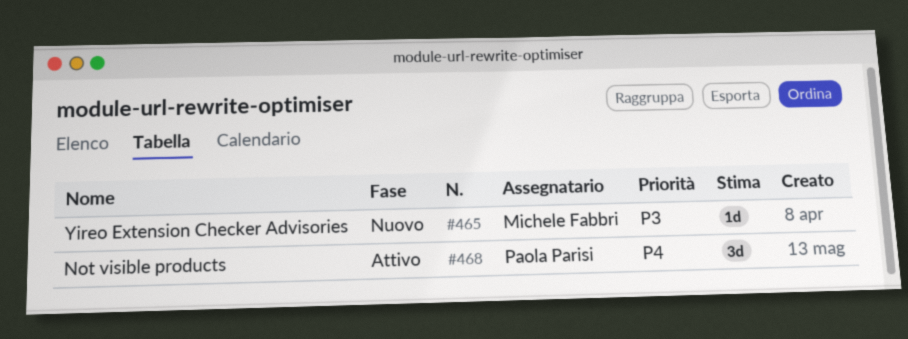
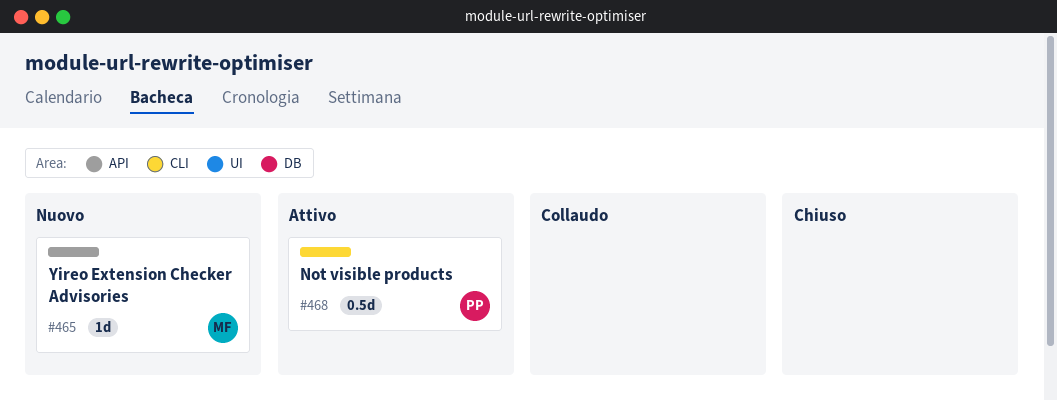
#468, estimate: 3d -> 0.5d

